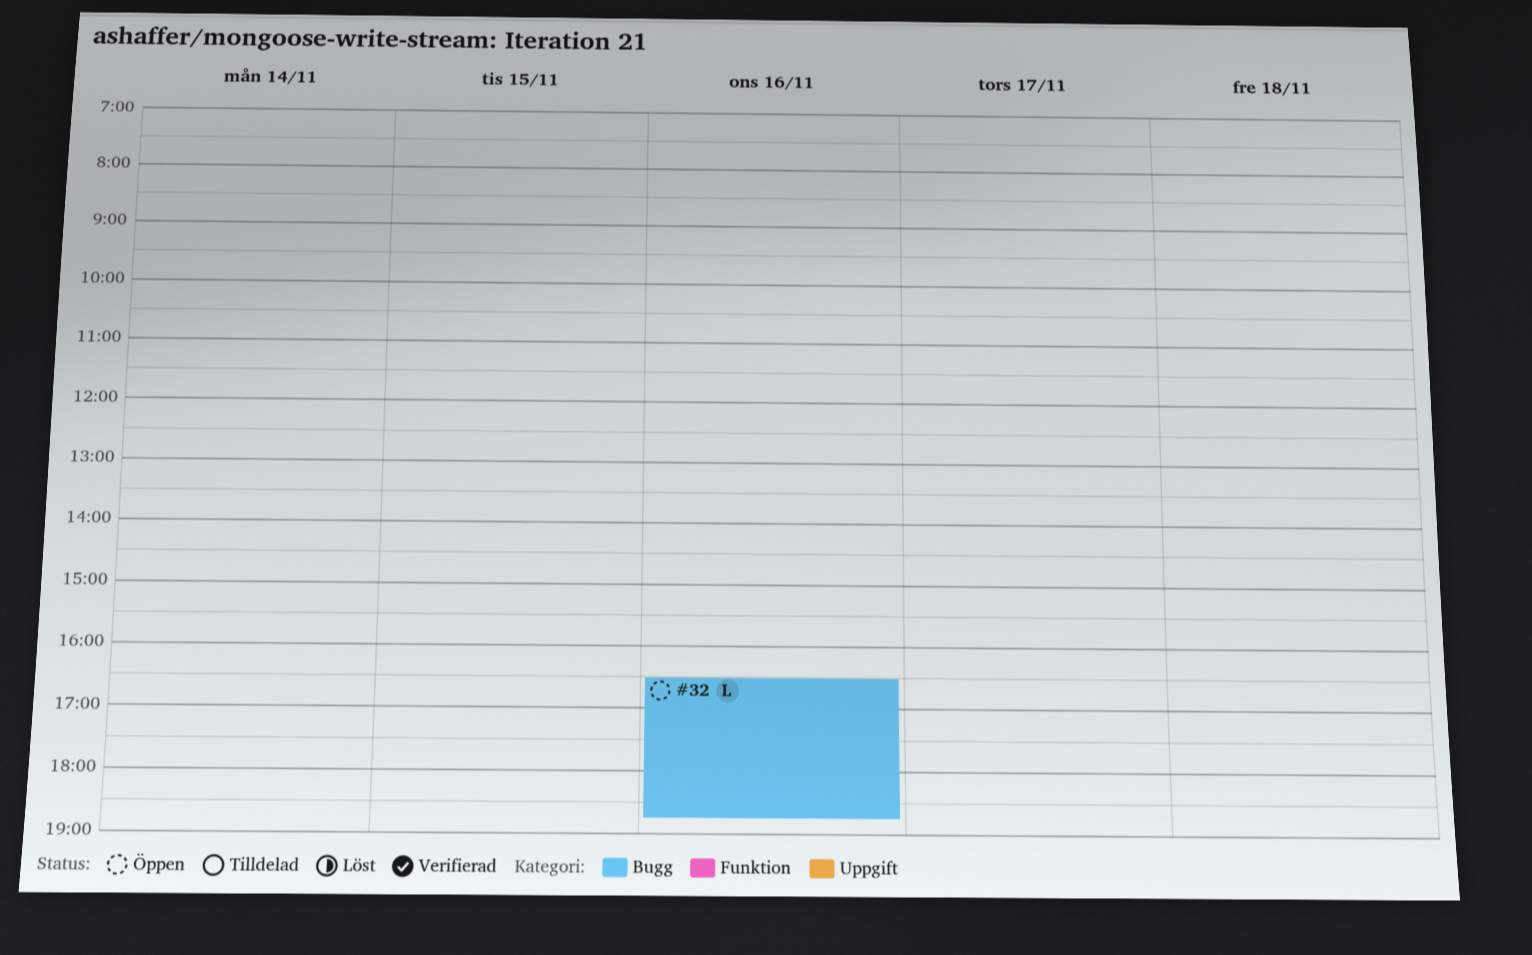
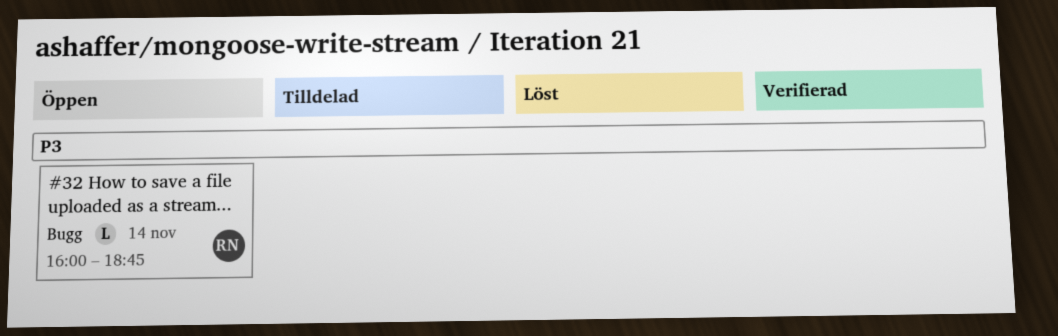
#32, day: Nov 16 -> Nov 14
#32, begins: 16:30 -> 16:00

